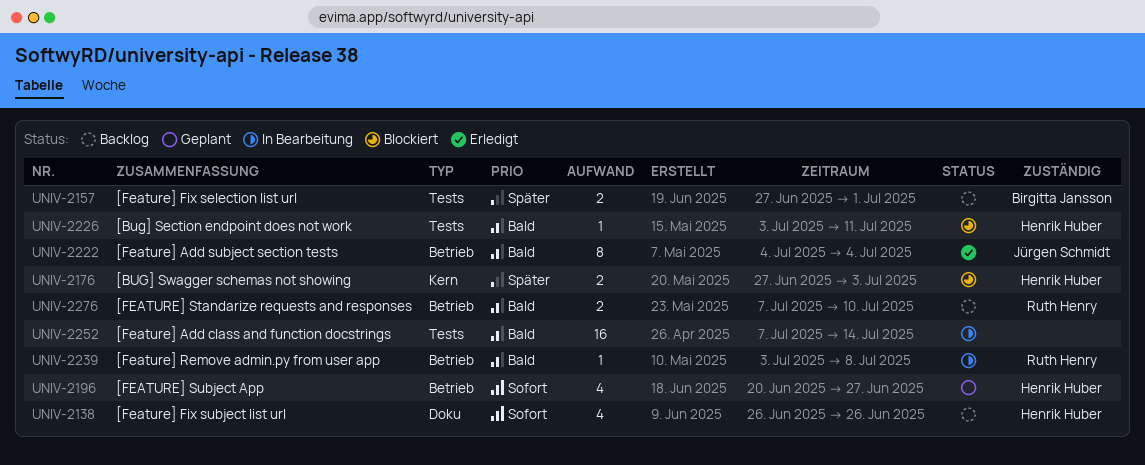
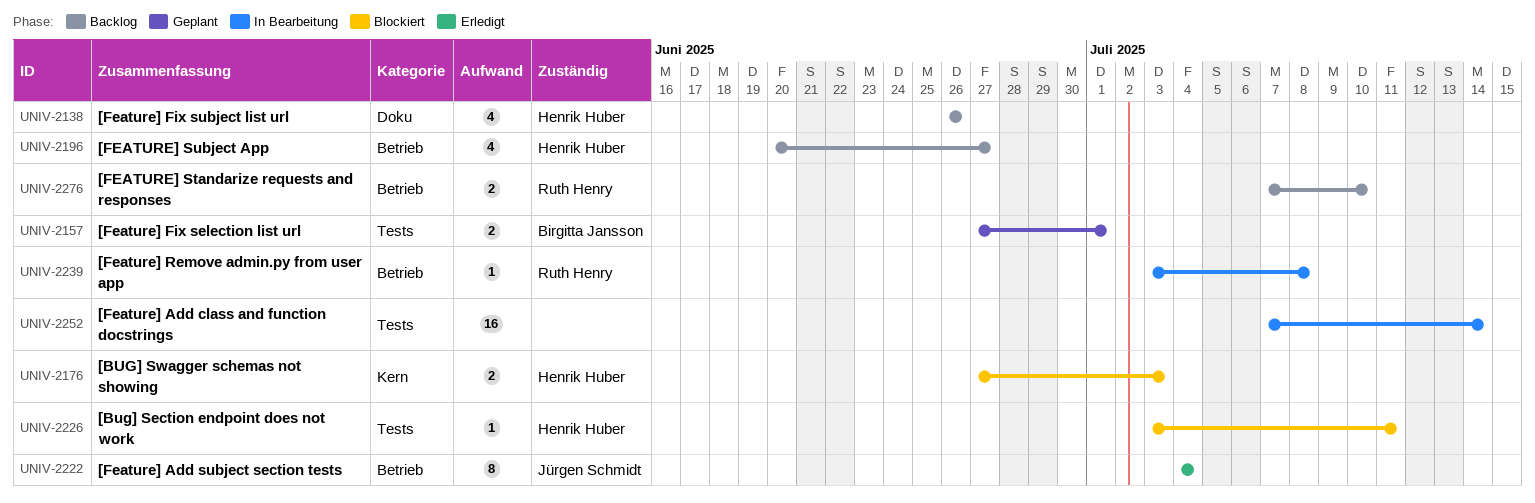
UNIV-2157, status: Backlog -> Geplant
UNIV-2196, status: Geplant -> Backlog

